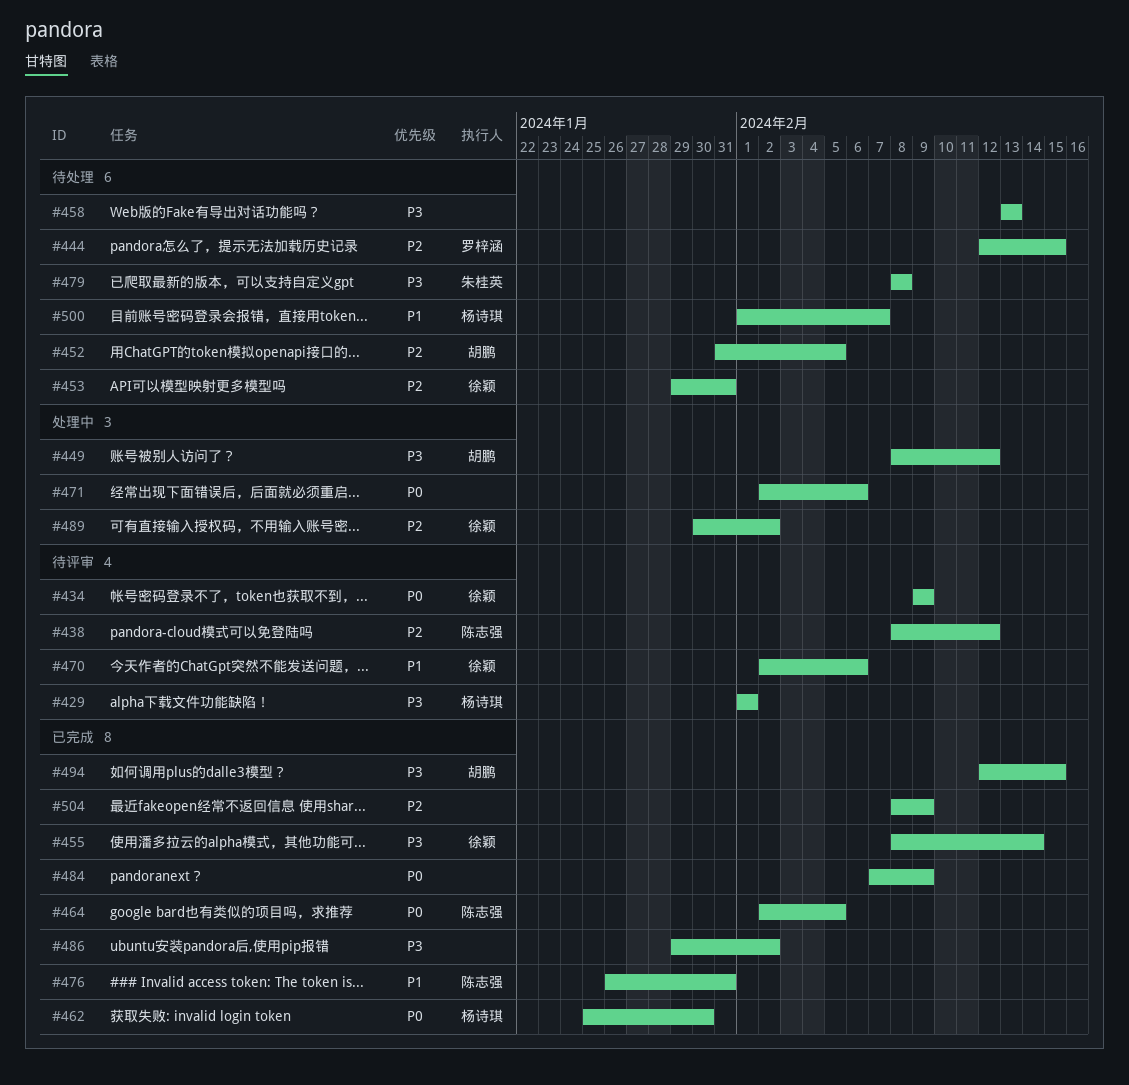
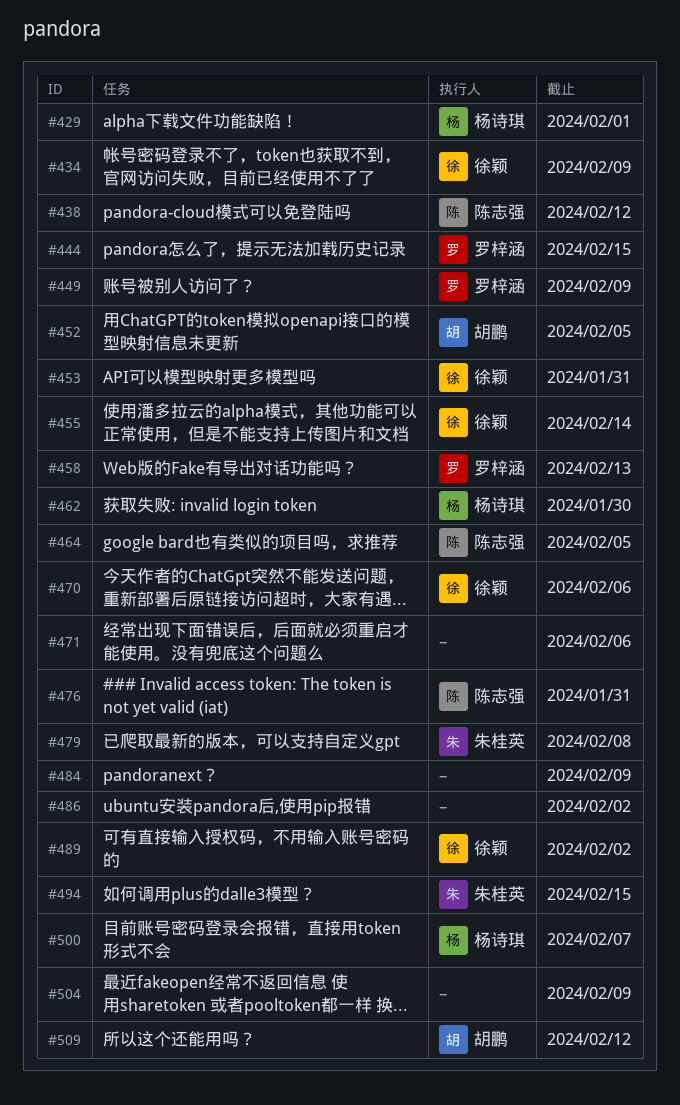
#449, owner: 胡鹏 -> 罗梓涵
#449, due: Feb 12 -> Feb 9
#458, owner: none -> 罗梓涵
#494, owner: 胡鹏 -> 朱桂英
#509: none -> present

